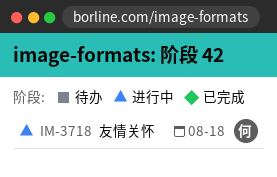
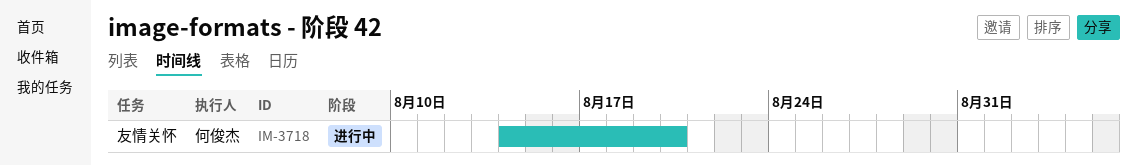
IM-3718, due: Aug 18 -> Aug 20

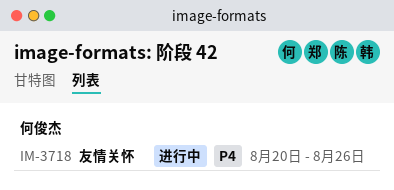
IM-3718, start: Aug 14 -> Aug 20
IM-3718, due: Aug 20 -> Aug 26

